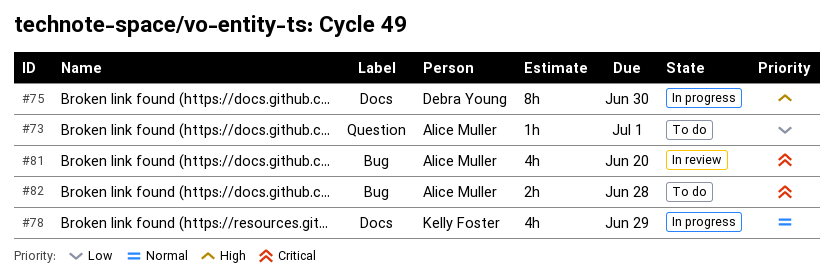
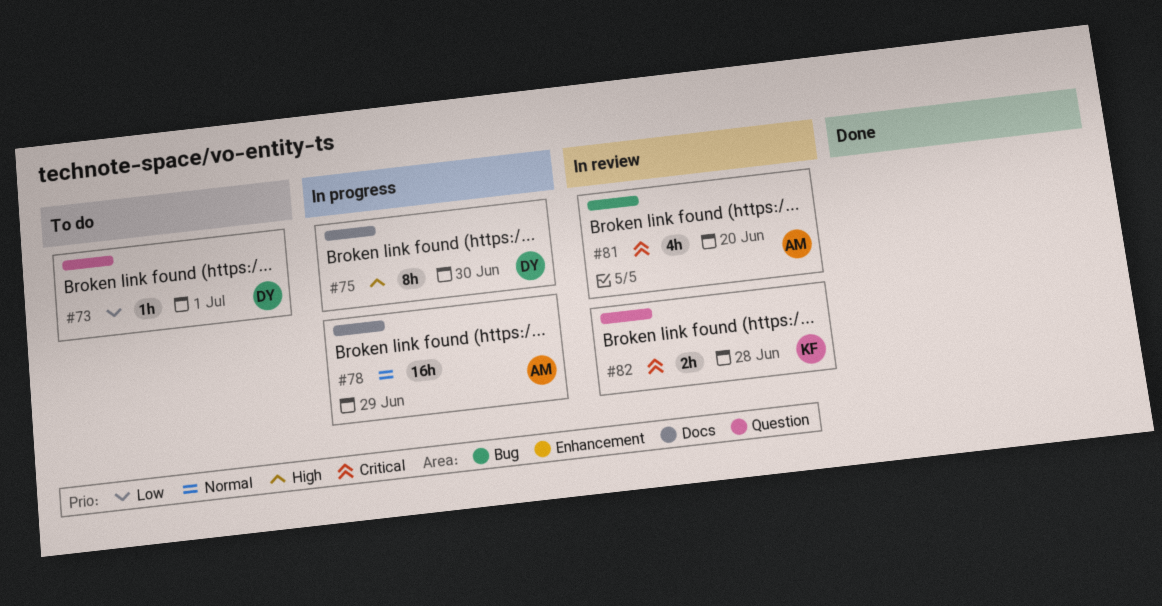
#73, owner: Alice Muller -> Debra Young
#78, owner: Kelly Foster -> Alice Muller
#78, estimate: 4h -> 16h
#82, status: To do -> In review
#82, owner: Alice Muller -> Kelly Foster
#82, label: Bug -> Question

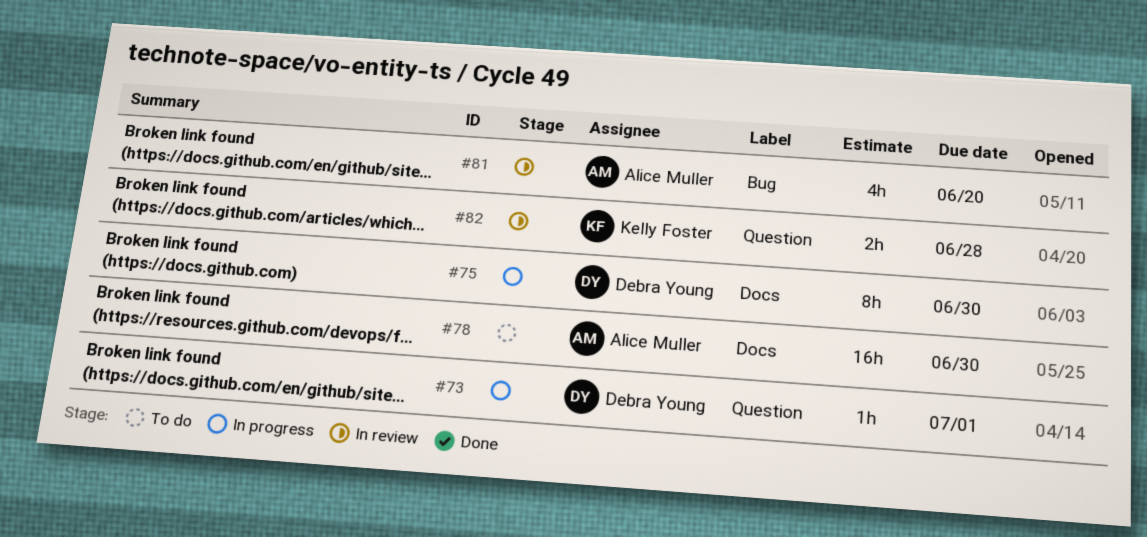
#73, status: To do -> In progress
#78, status: In progress -> To do
#78, due: Jun 29 -> Jun 30

